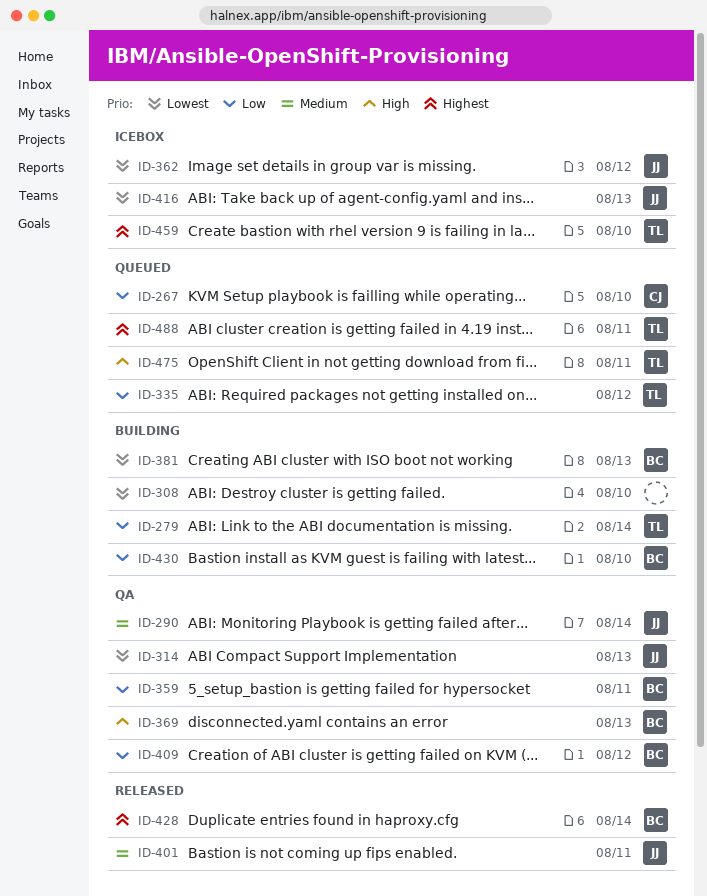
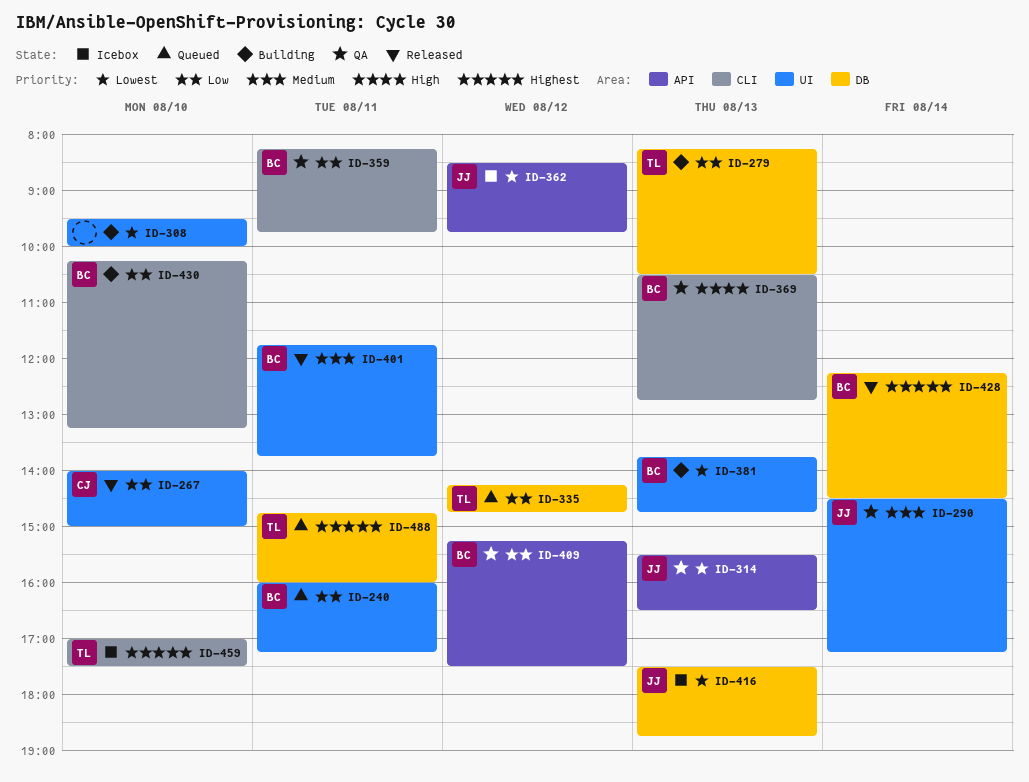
ID-240: none -> present
ID-267, status: Queued -> Released
ID-279, day: Aug 14 -> Aug 13
ID-401, owner: JJ -> BC
ID-475: present -> none

